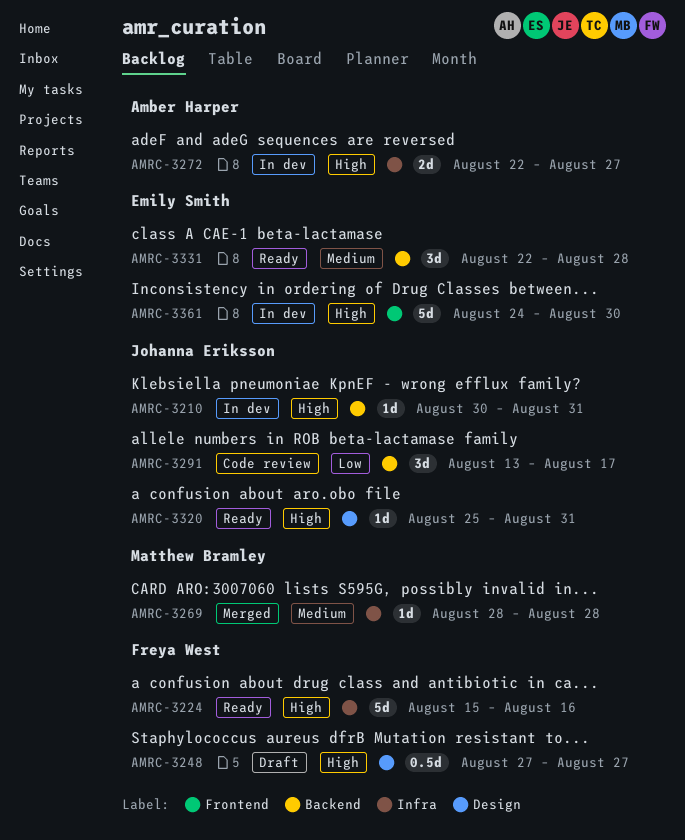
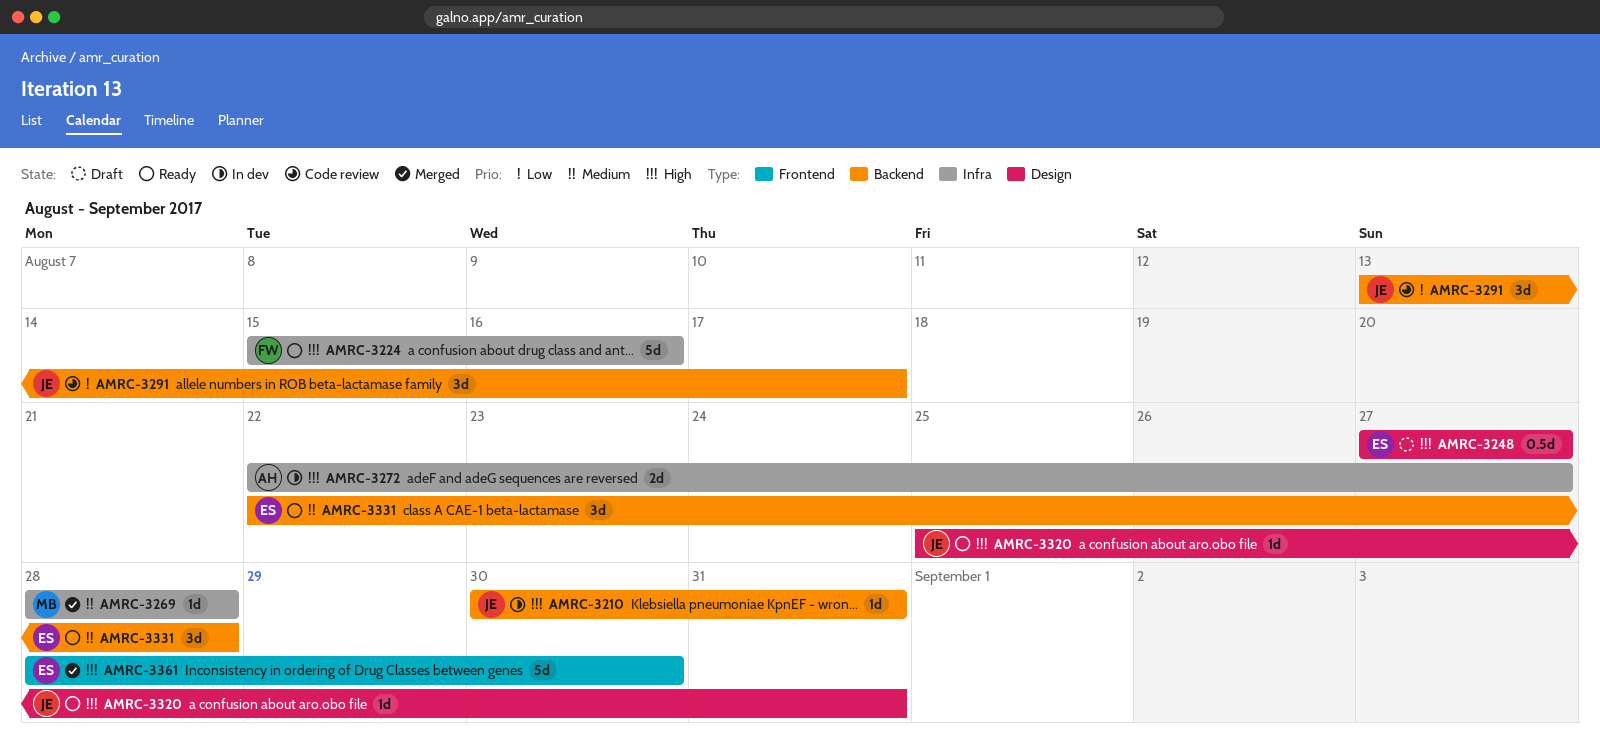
AMRC-3248, owner: Freya West -> Emily Smith
AMRC-3361, status: In dev -> Merged
AMRC-3361, start: Aug 24 -> Aug 28

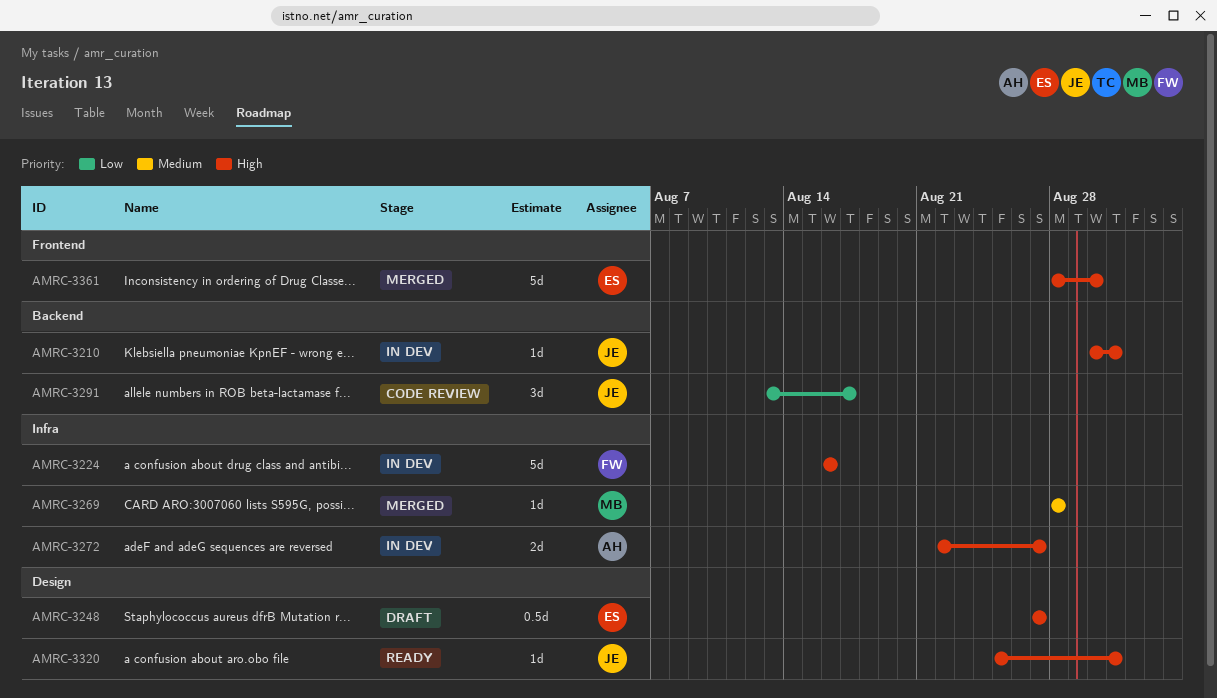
AMRC-3224, status: Ready -> In dev
AMRC-3224, start: Aug 15 -> Aug 16
AMRC-3331: present -> none

